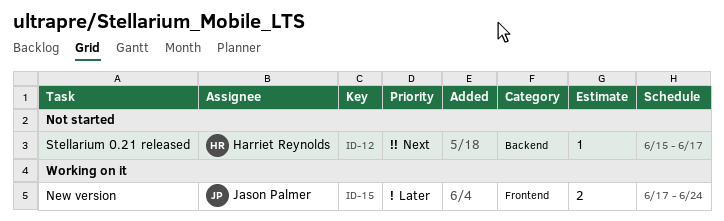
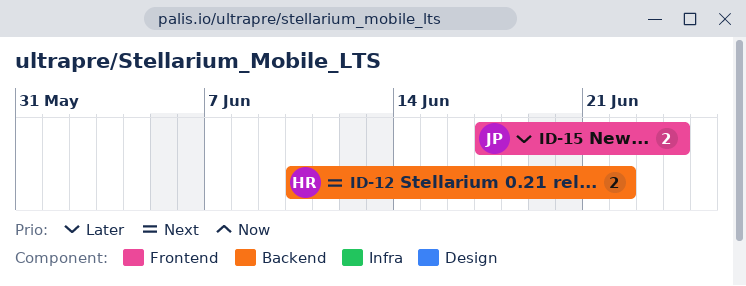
ID-12, estimate: 1 -> 2
ID-12, start: Jun 15 -> Jun 10
ID-12, due: Jun 17 -> Jun 22

